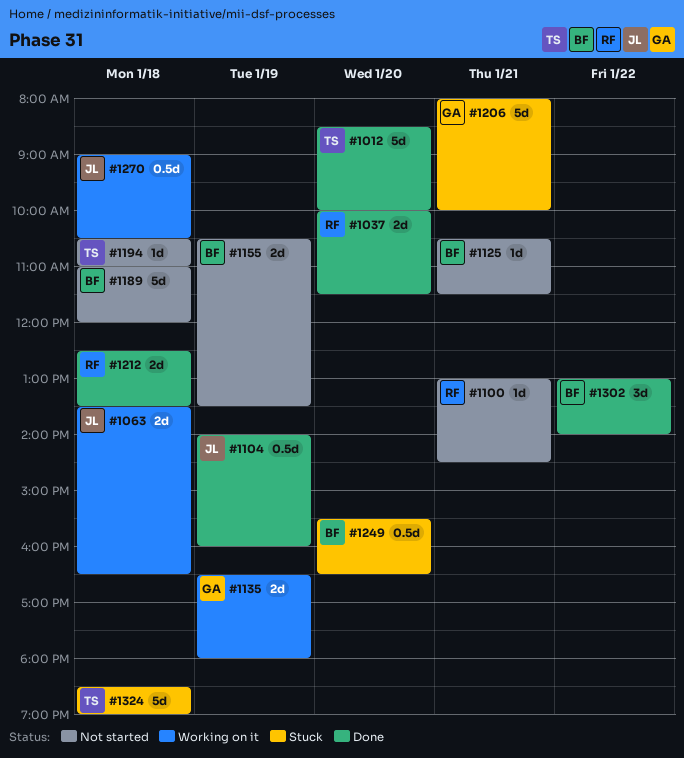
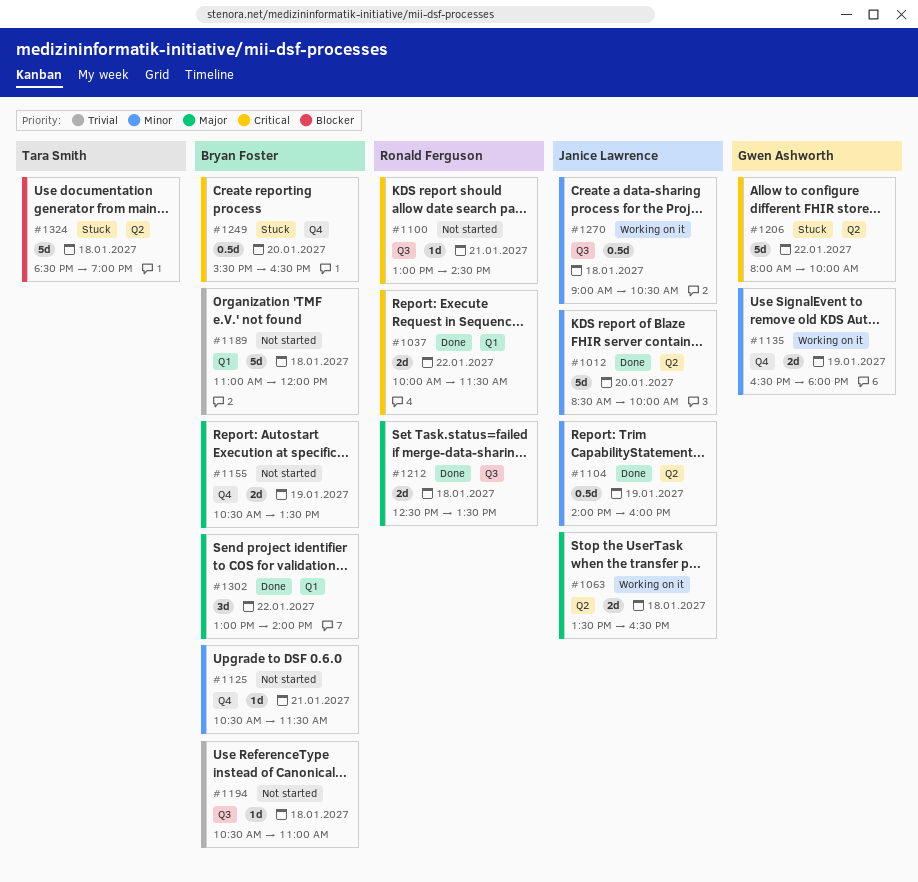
#1012, owner: Tara Smith -> Janice Lawrence
#1037, day: Jan 20 -> Jan 22
#1194, owner: Tara Smith -> Bryan Foster
#1206, day: Jan 21 -> Jan 22

